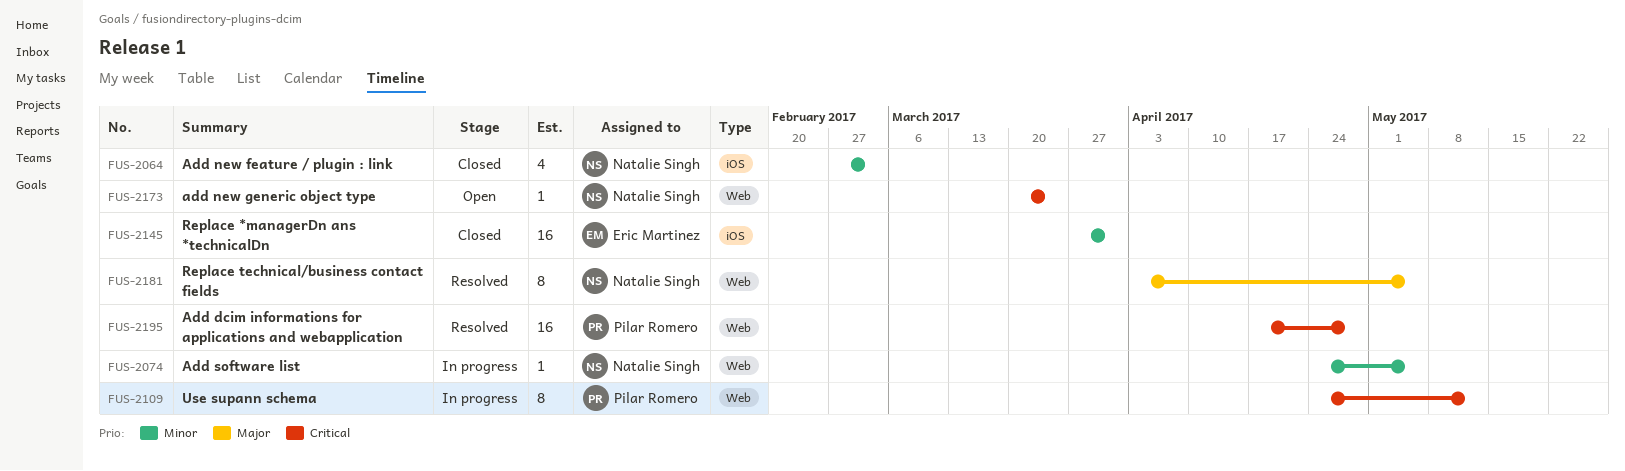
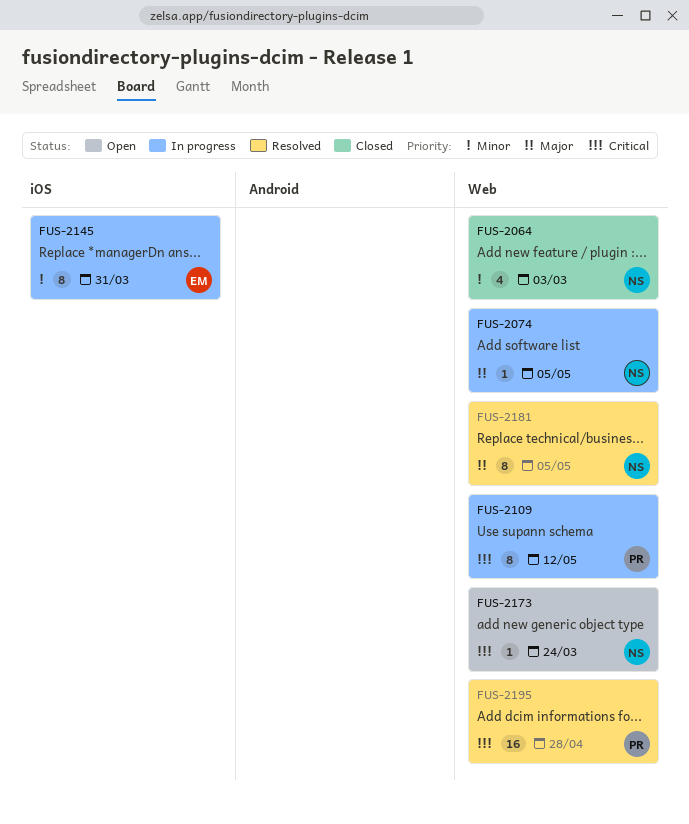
FUS-2064, label: iOS -> Web
FUS-2074, priority: Minor -> Major
FUS-2145, status: Closed -> In progress
FUS-2145, estimate: 16 -> 8

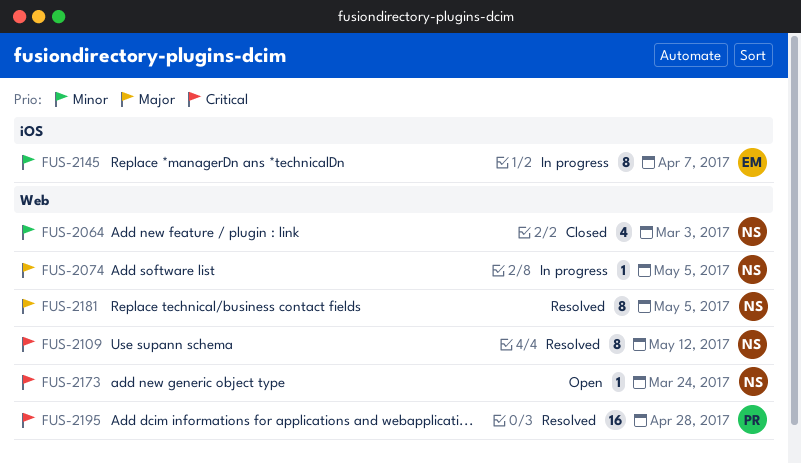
FUS-2109, status: In progress -> Resolved
FUS-2109, owner: PR -> NS
FUS-2145, due: Mar 31 -> Apr 7

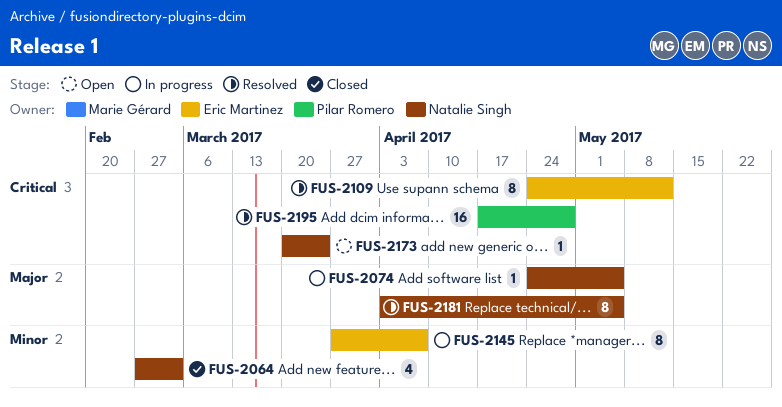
FUS-2109, owner: Natalie Singh -> Eric Martinez

